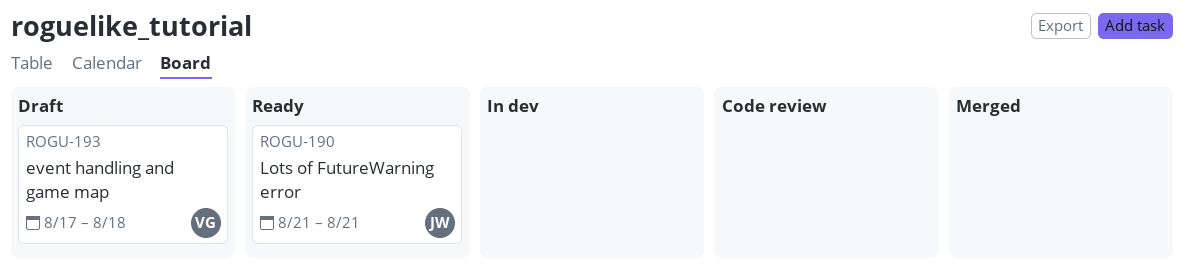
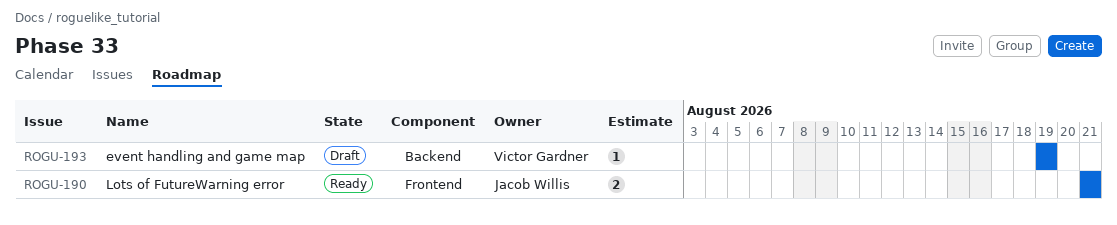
ROGU-193, start: Aug 17 -> Aug 19
ROGU-193, due: Aug 18 -> Aug 19

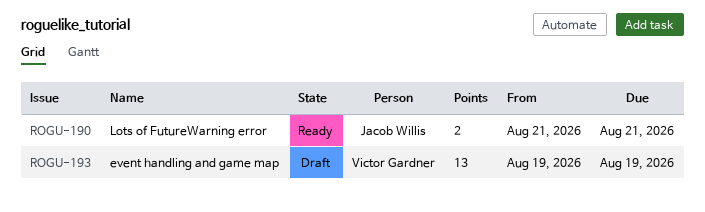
ROGU-193, estimate: 1 -> 13

